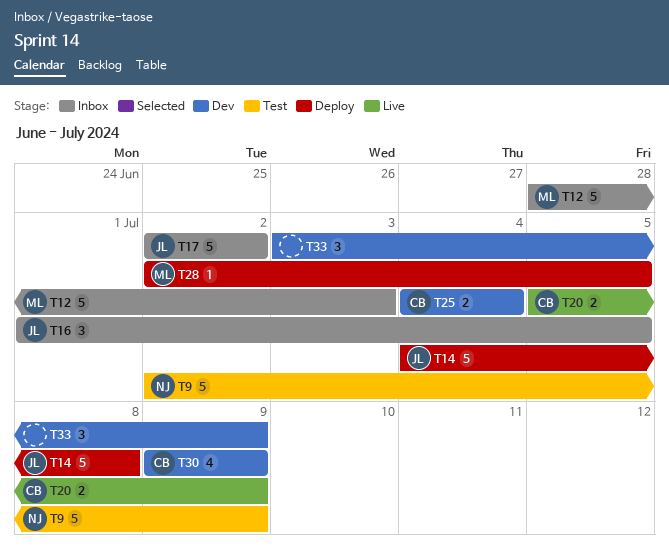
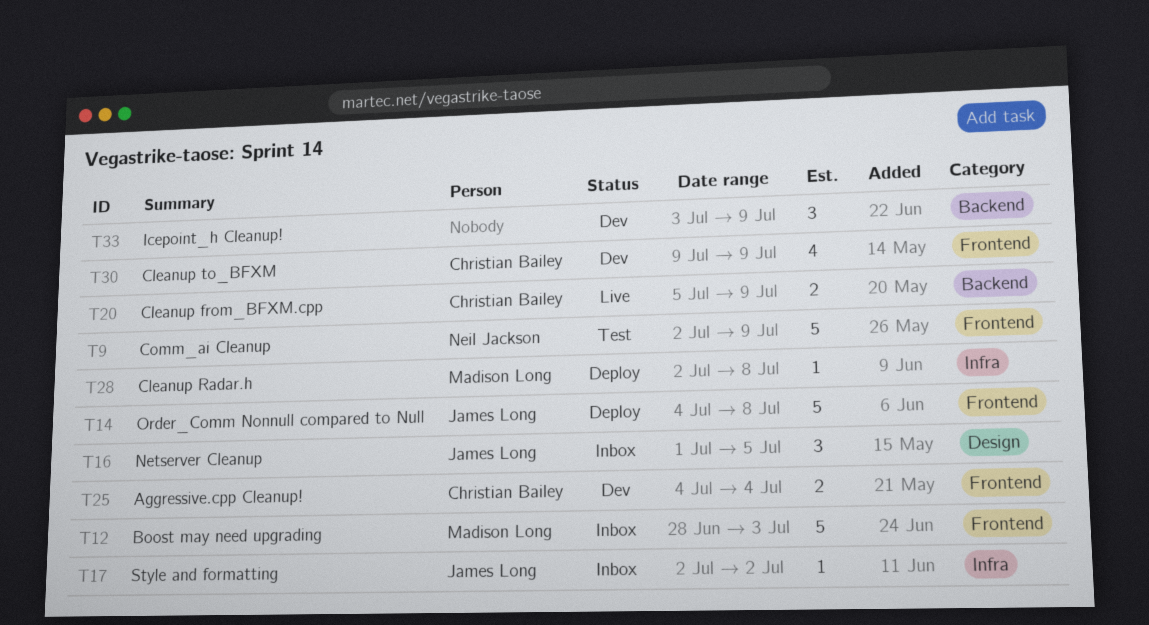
T17, estimate: 5 -> 1
T28, due: Jul 5 -> Jul 8

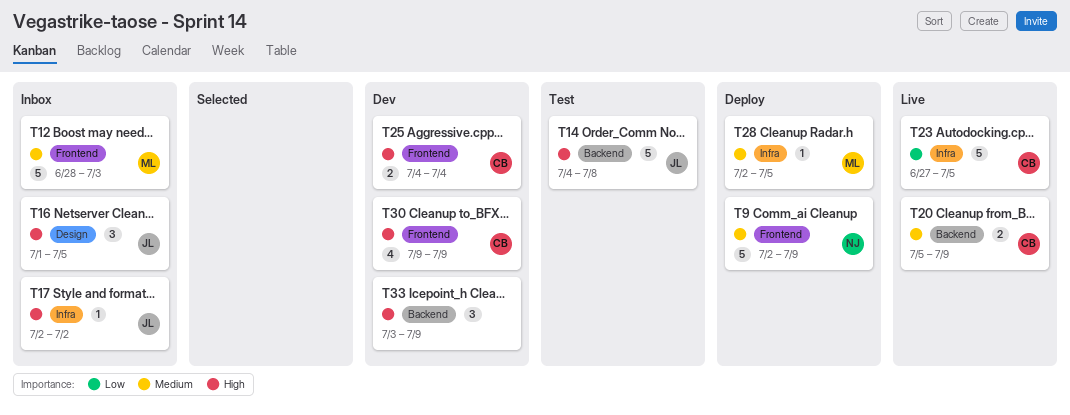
T9, status: Test -> Deploy
T14, status: Deploy -> Test
T14, label: Frontend -> Backend
T23: none -> present
T28, due: Jul 8 -> Jul 5

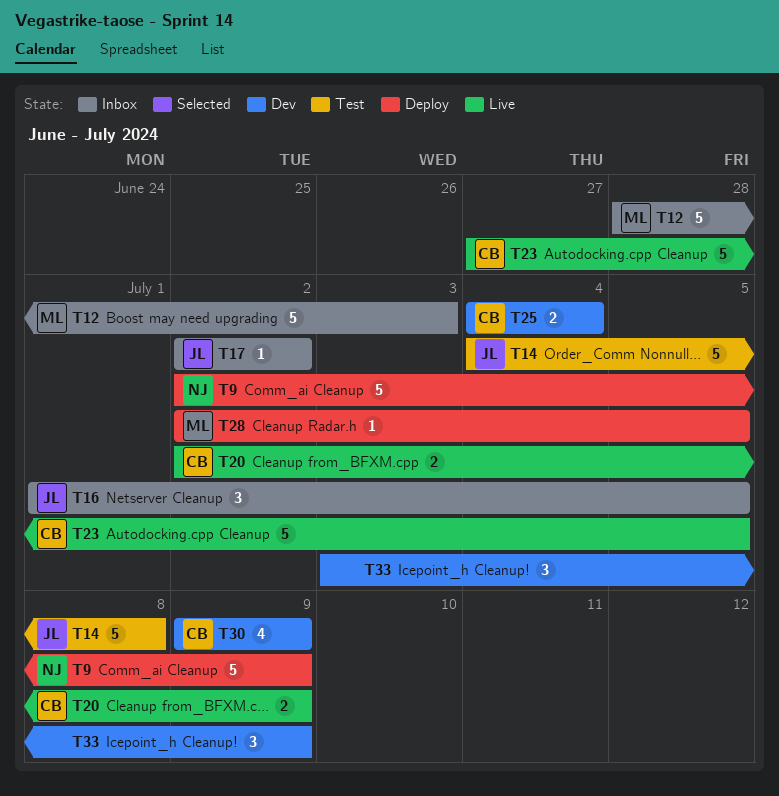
T20, start: Jul 5 -> Jul 2

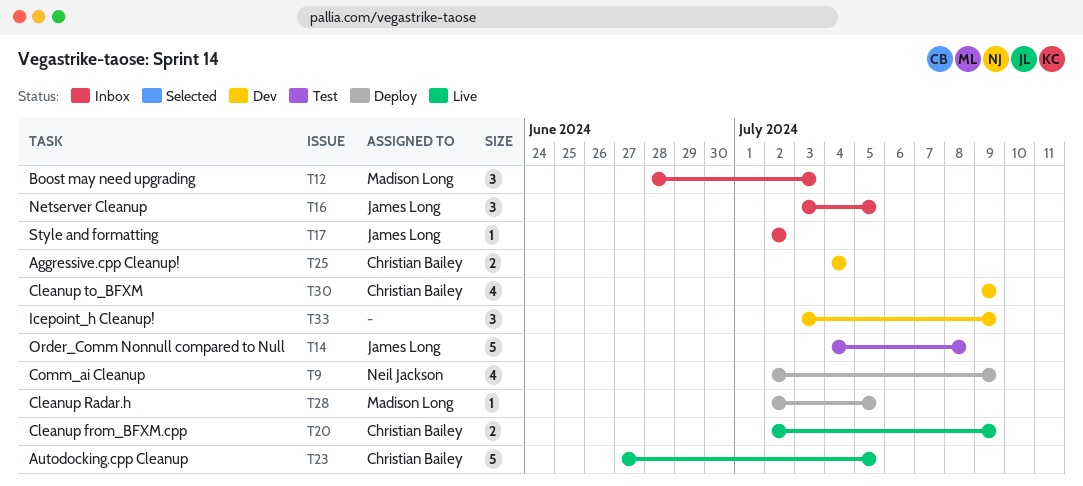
T9, estimate: 5 -> 4
T12, estimate: 5 -> 3
T16, start: Jul 1 -> Jul 3

